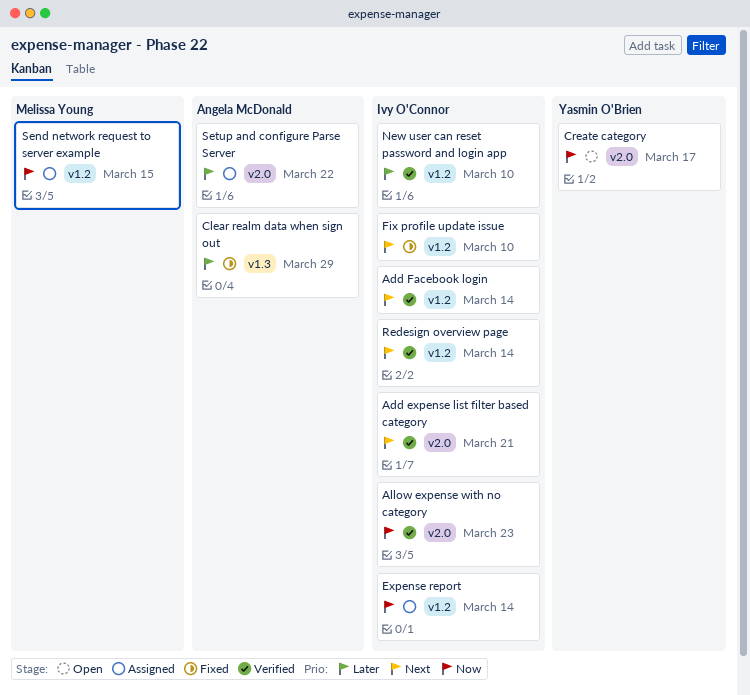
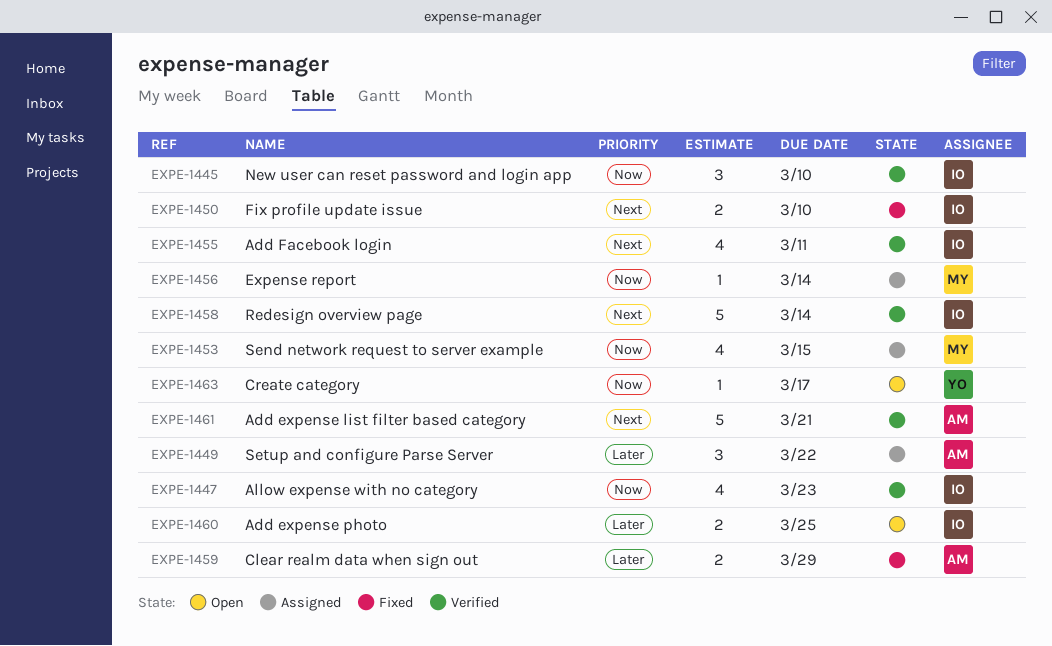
Add expense list filter based category, owner: Ivy O'Connor -> Angela McDonald
Add expense photo: none -> present
Add Facebook login, due: Mar 14 -> Mar 11
Expense report, owner: Ivy O'Connor -> Melissa Young
New user can reset password and login app, priority: Later -> Now

